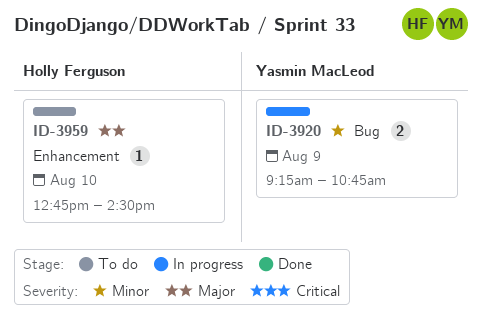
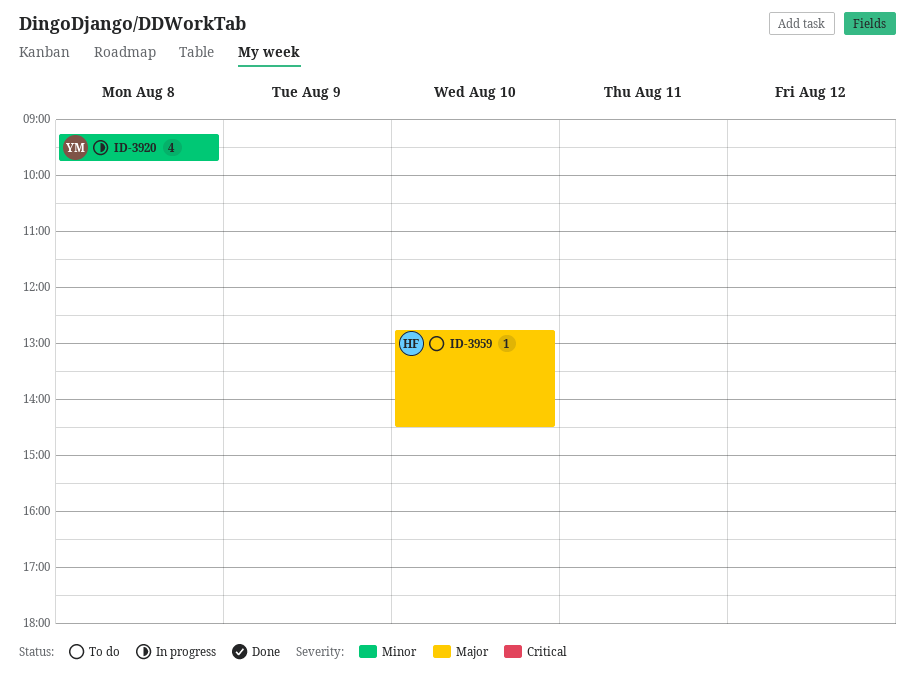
ID-3920, estimate: 2 -> 4
ID-3920, day: Aug 9 -> Aug 8
ID-3920, ends: 10:45 -> 09:45

